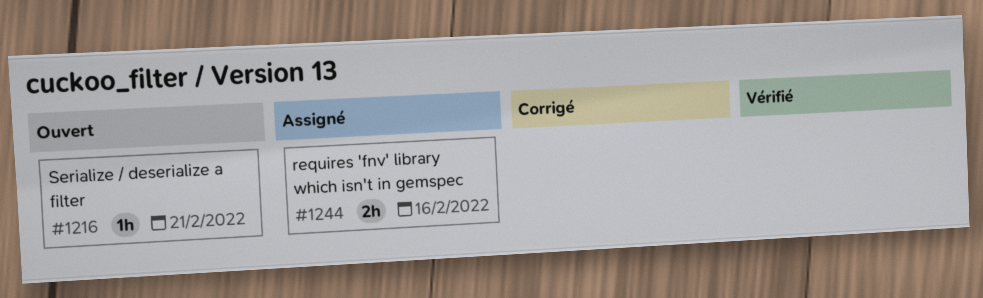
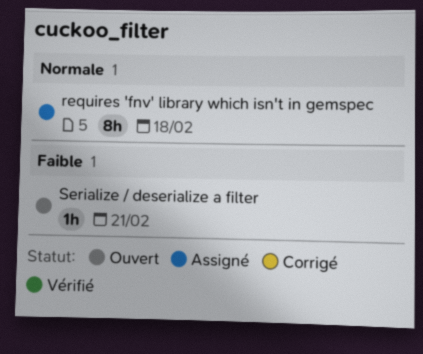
requires 'fnv' library which isn't in gemspec, estimate: 2h -> 8h
requires 'fnv' library which isn't in gemspec, due: Feb 16 -> Feb 18

